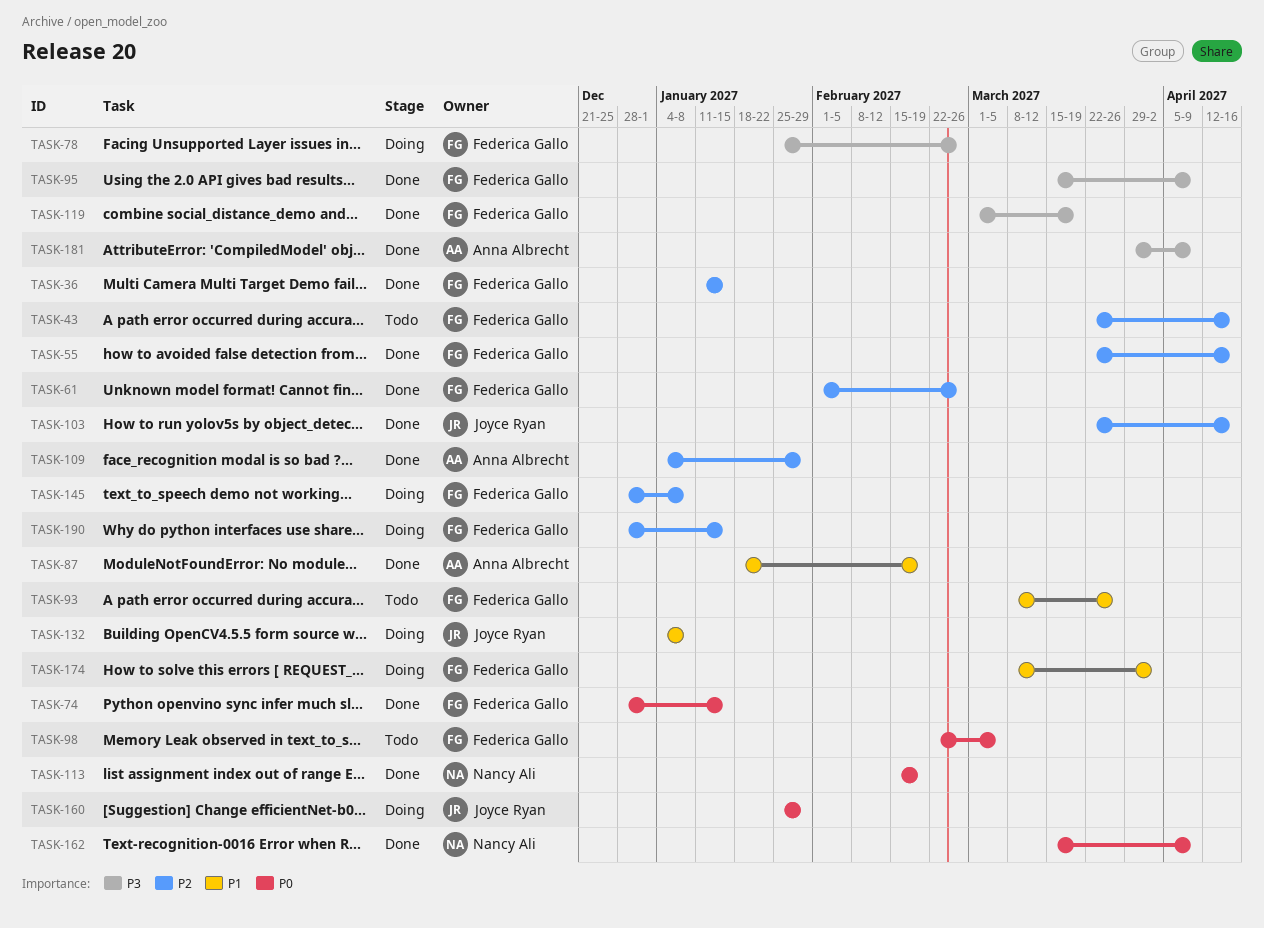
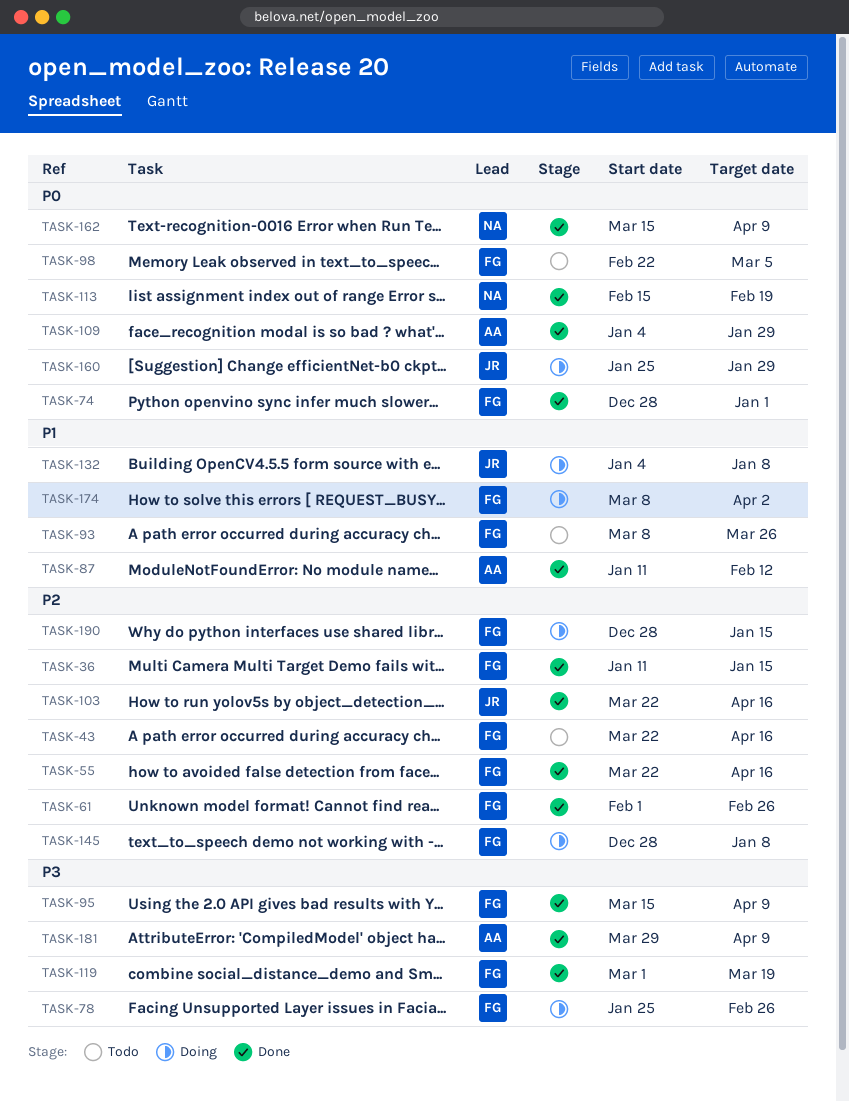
TASK-74, due: Jan 15 -> Jan 1
TASK-87, start: Jan 18 -> Jan 11
TASK-87, due: Feb 19 -> Feb 12
TASK-109, priority: P2 -> P0

